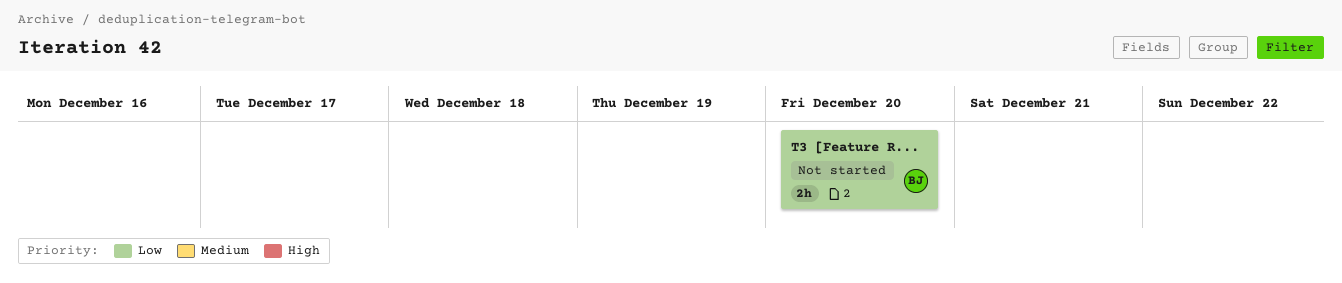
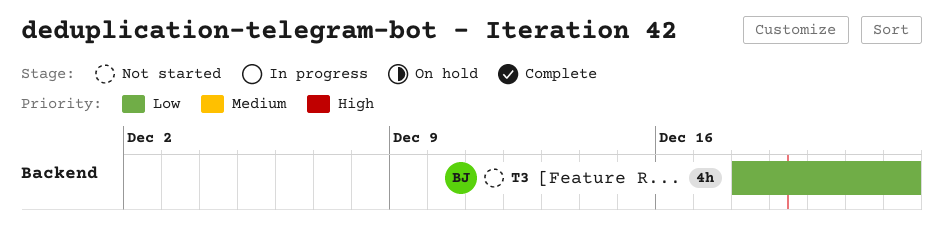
T3, estimate: 2h -> 4h
T3, due: Dec 20 -> Dec 22

